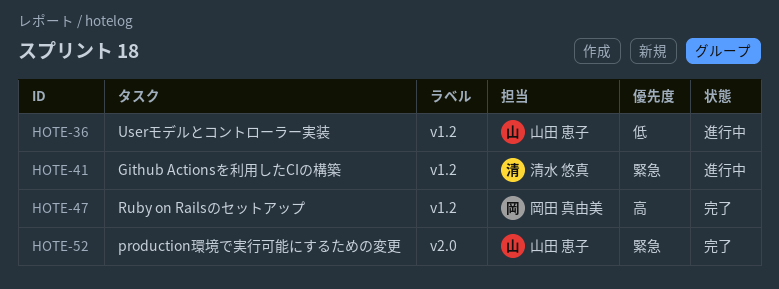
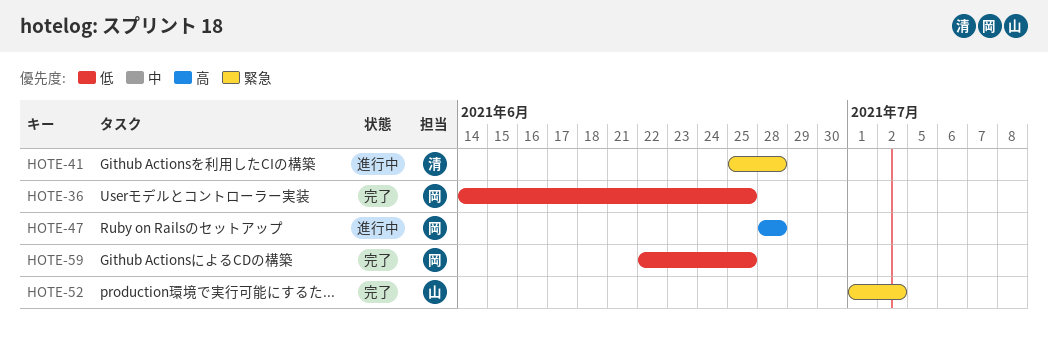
HOTE-36, status: 進行中 -> 完了
HOTE-36, owner: 山田 恵子 -> 岡田 真由美
HOTE-47, status: 完了 -> 進行中
HOTE-59: none -> present

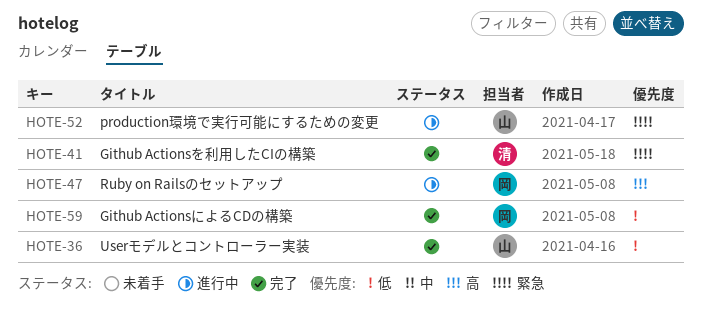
HOTE-36, owner: 岡 -> 山
HOTE-41, status: 進行中 -> 完了
HOTE-52, status: 完了 -> 進行中

